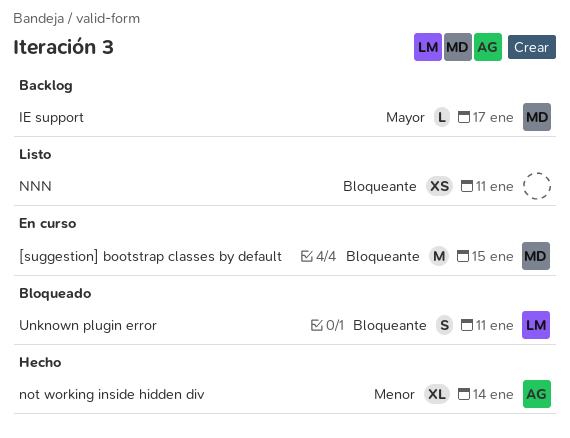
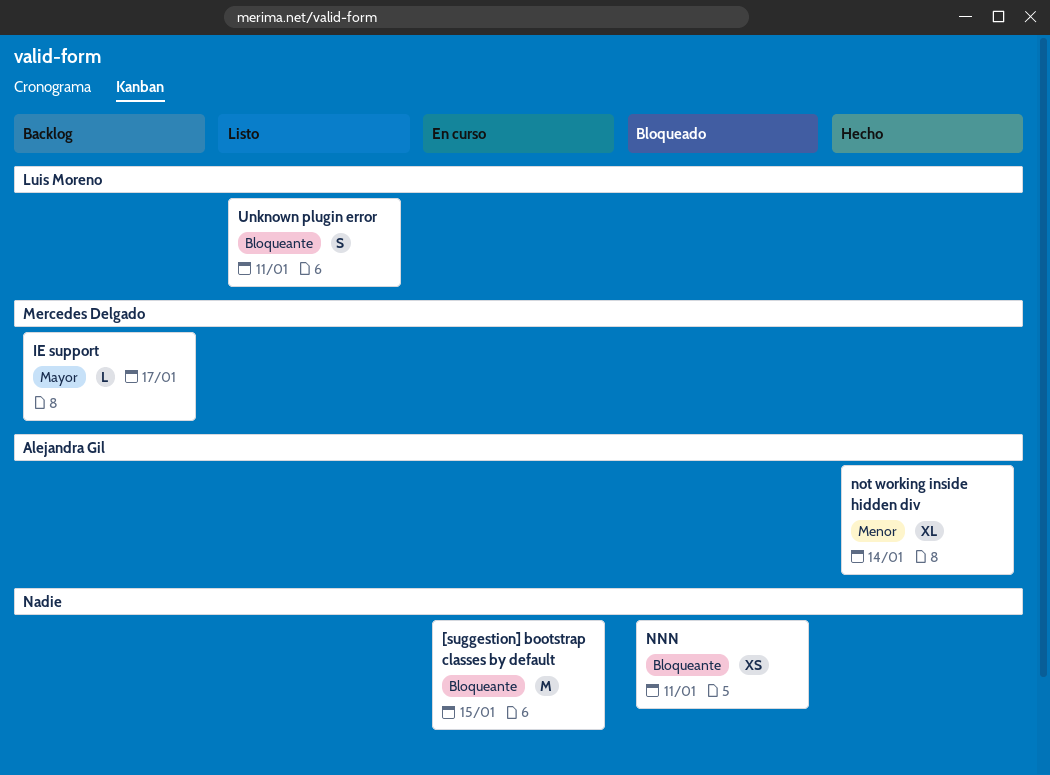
[suggestion] bootstrap classes by default, owner: Mercedes Delgado -> none
NNN, status: Listo -> Bloqueado
Unknown plugin error, status: Bloqueado -> Listo

